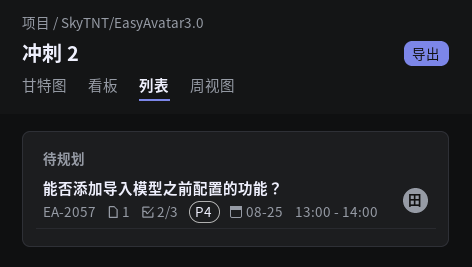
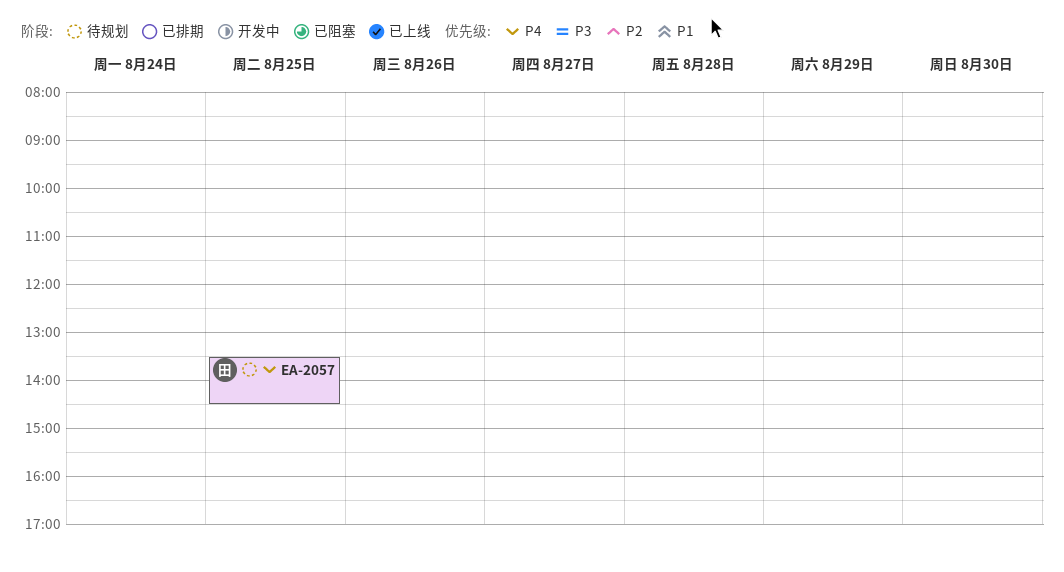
EA-2057, begins: 13:00 -> 13:30
EA-2057, ends: 14:00 -> 14:30

